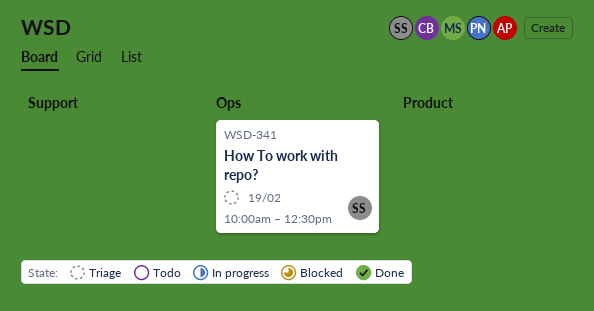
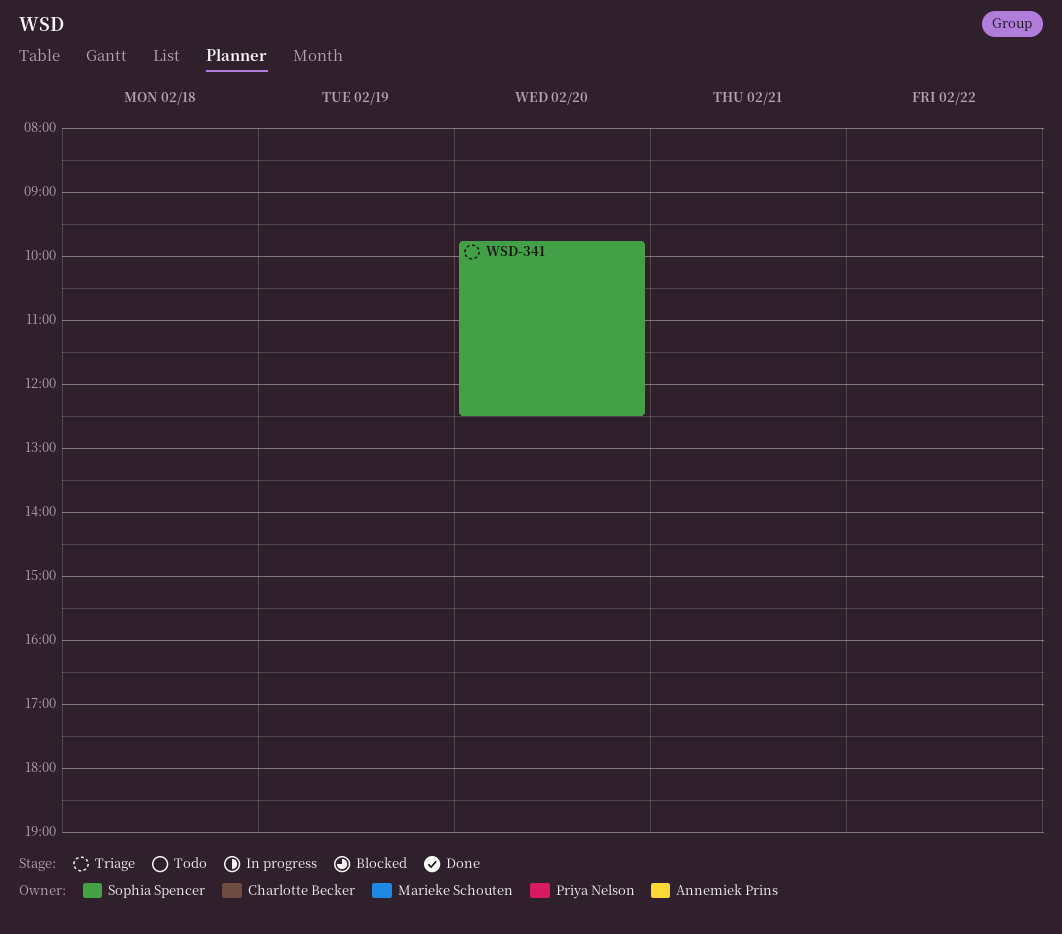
WSD-341, day: Feb 19 -> Feb 20
WSD-341, begins: 10:00 -> 09:45

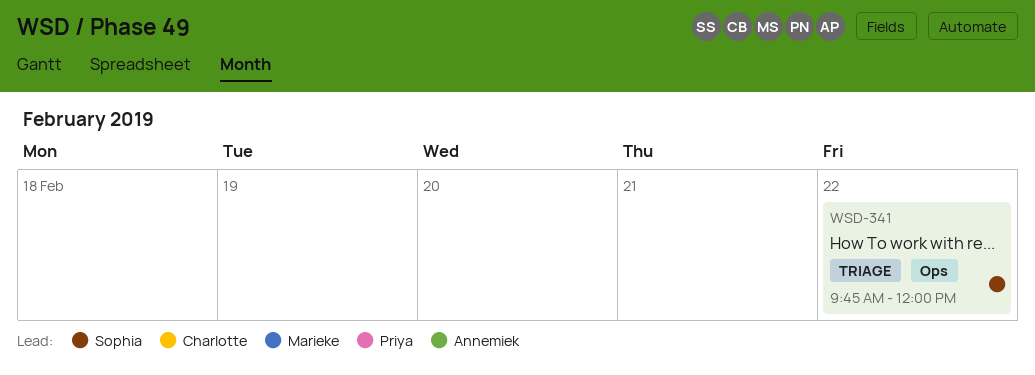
WSD-341, day: Feb 20 -> Feb 22
WSD-341, ends: 12:30 -> 12:00

